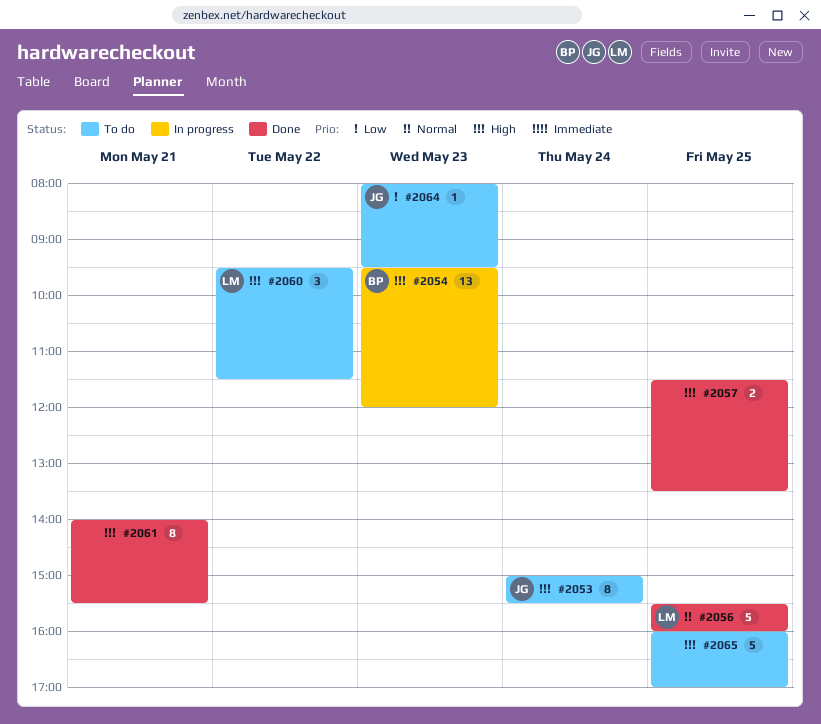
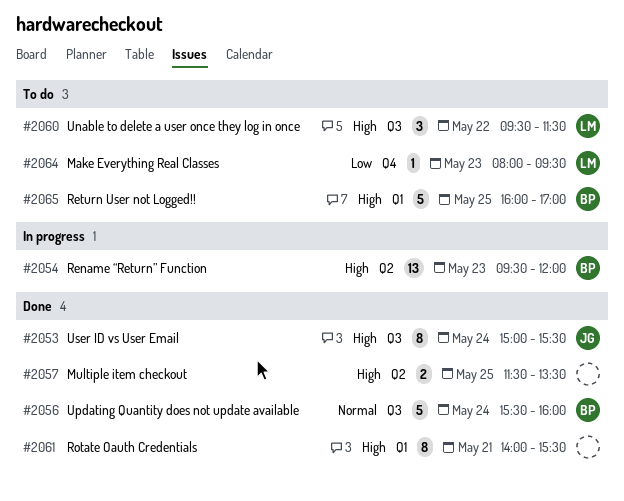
#2053, status: To do -> Done
#2056, owner: LM -> BP
#2056, day: May 25 -> May 24
#2064, owner: JG -> LM
#2065, owner: none -> BP

